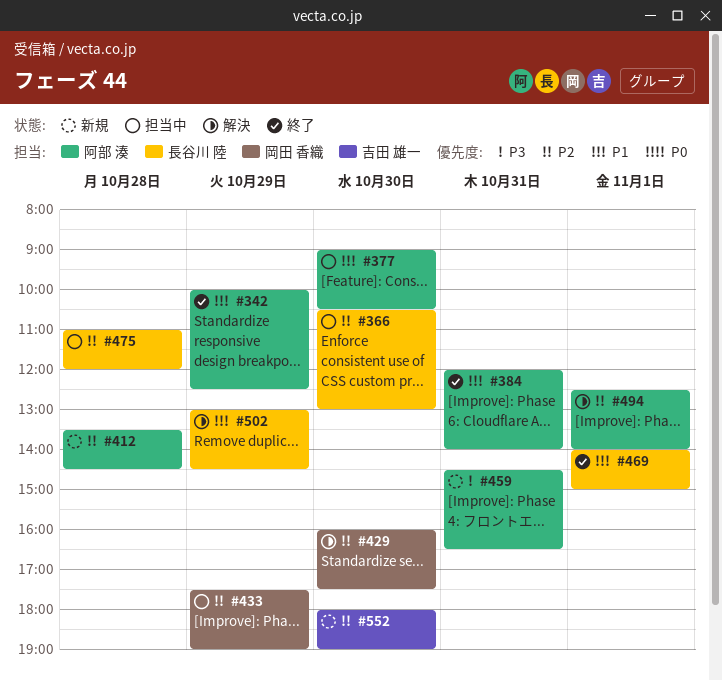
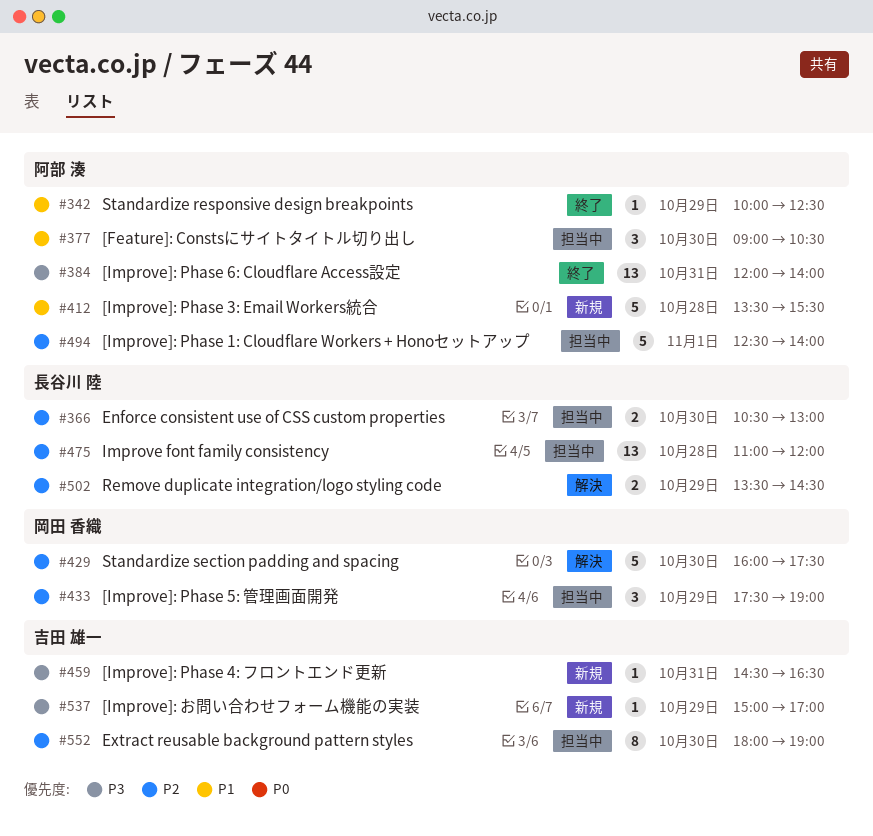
#384, priority: P1 -> P3
#412, priority: P2 -> P1
#412, ends: 14:30 -> 15:30
#459, owner: 阿部 湊 -> 吉田 雄一
#469: present -> none
#494, status: 解決 -> 担当中
#502, priority: P1 -> P2
#502, begins: 13:00 -> 13:30
#537: none -> present
#552, status: 新規 -> 担当中

